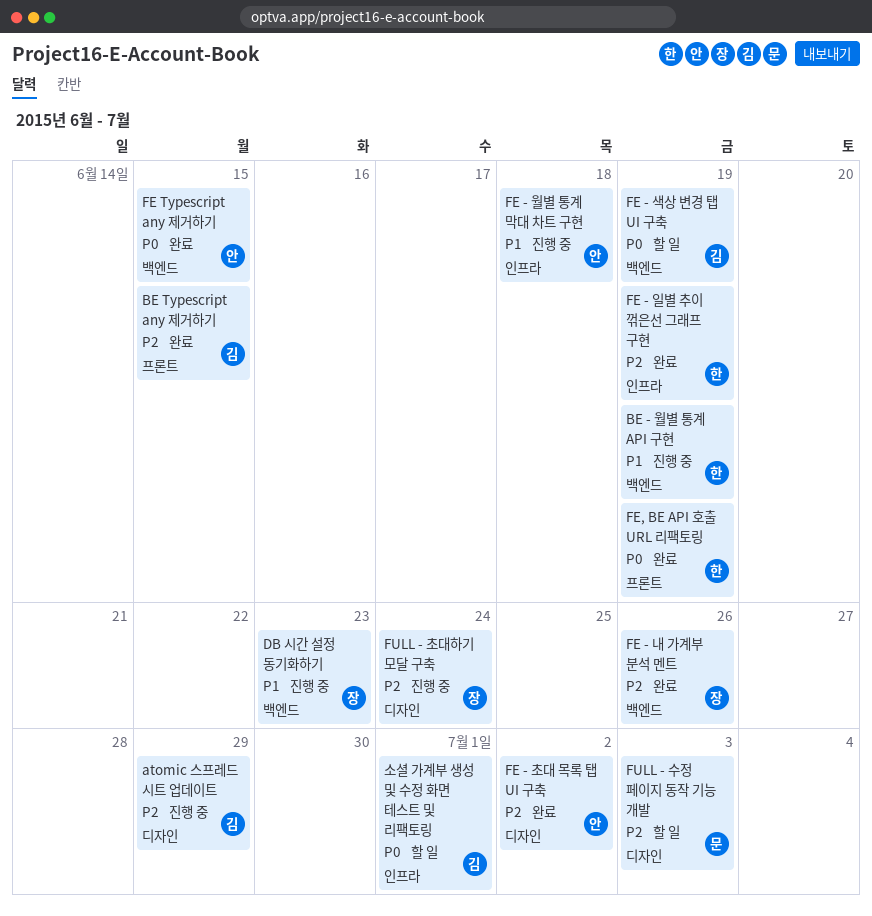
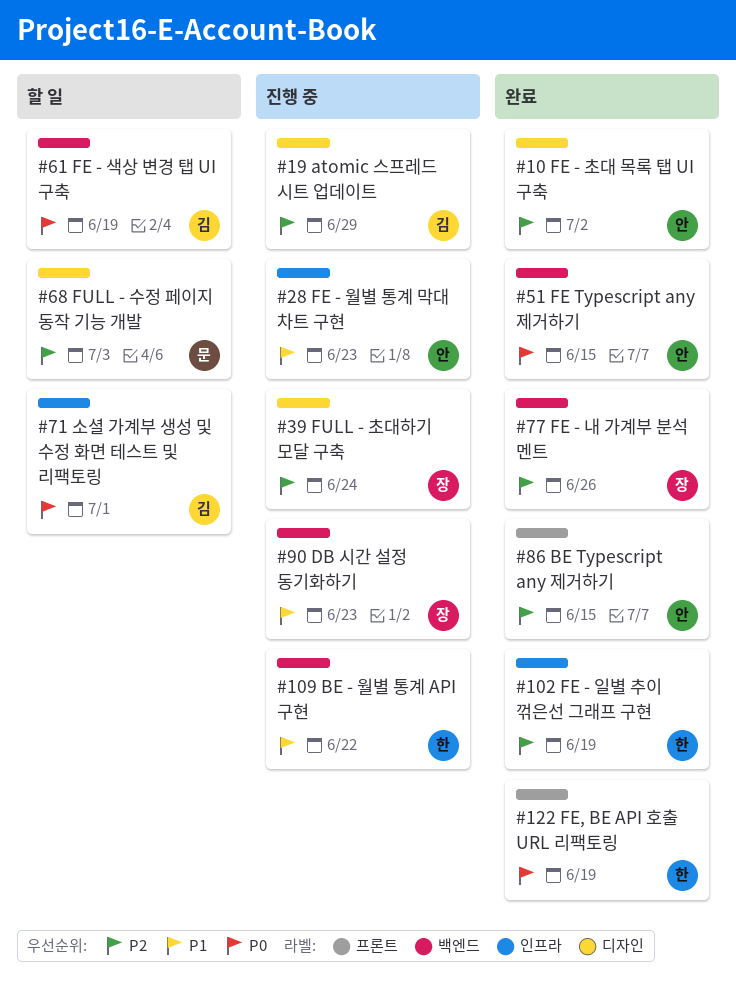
BE - 월별 통계 API 구현, due: Jun 19 -> Jun 22
BE Typescript any 제거하기, owner: 김 -> 안
FE - 월별 통계 막대 차트 구현, due: Jun 18 -> Jun 23

